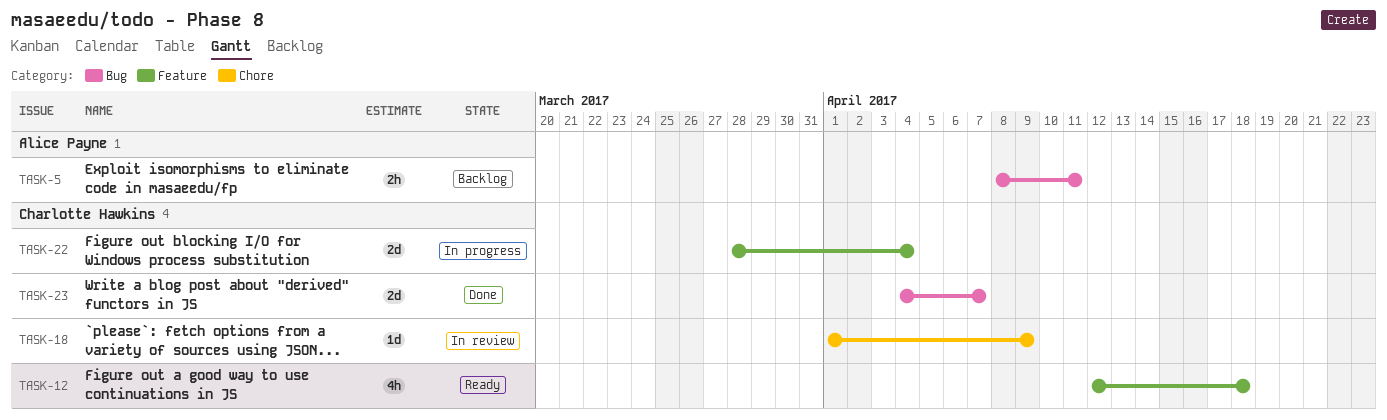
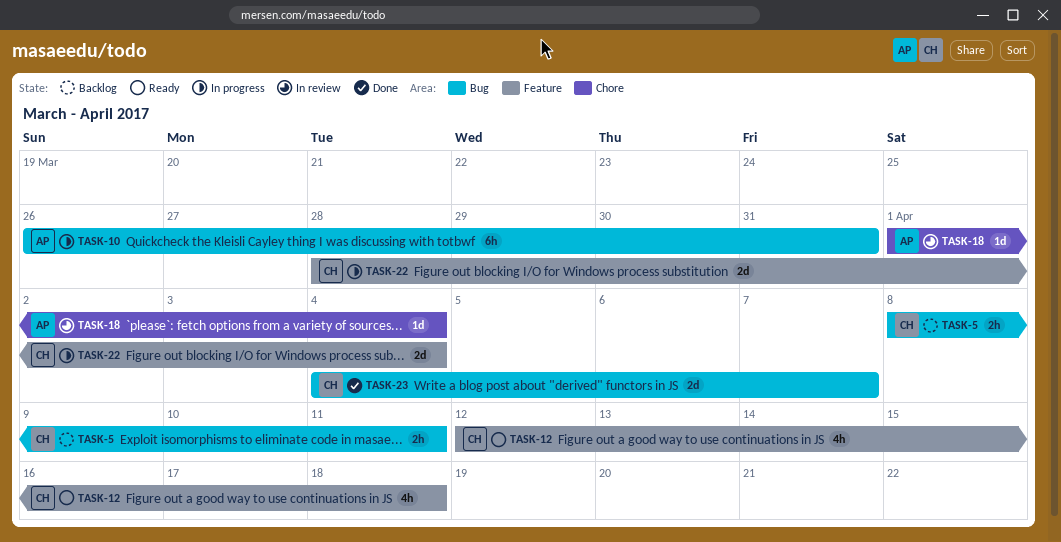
TASK-5, owner: Alice Payne -> Charlotte Hawkins
TASK-10: none -> present
TASK-18, owner: Charlotte Hawkins -> Alice Payne
TASK-18, due: Apr 9 -> Apr 4

